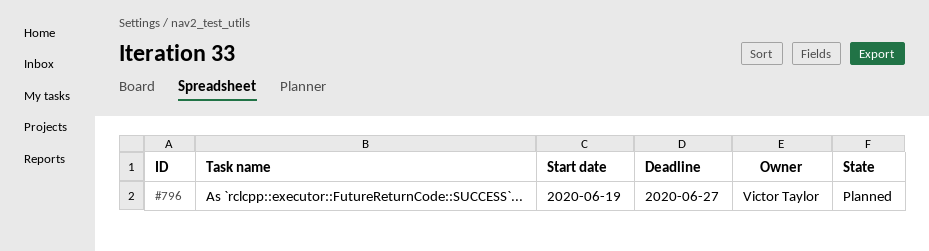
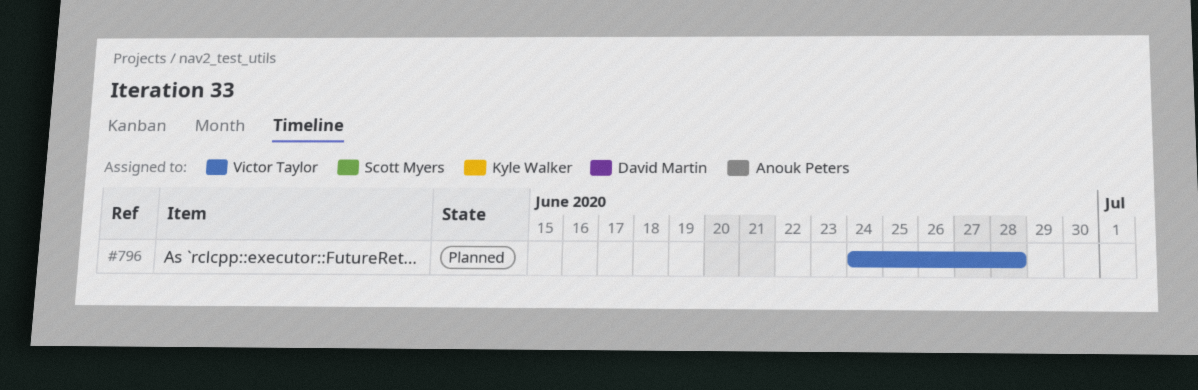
#796, start: Jun 19 -> Jun 24
#796, due: Jun 27 -> Jun 28

